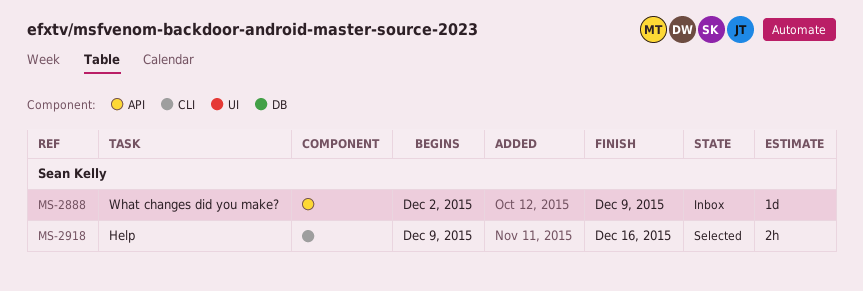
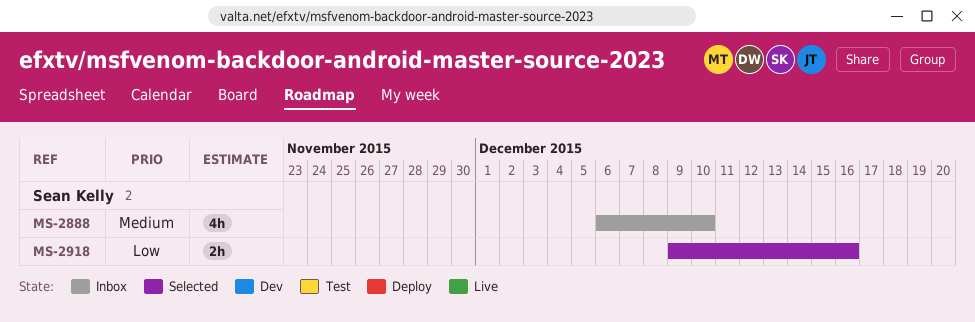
MS-2888, estimate: 1d -> 4h
MS-2888, start: Dec 2 -> Dec 6
MS-2888, due: Dec 9 -> Dec 10

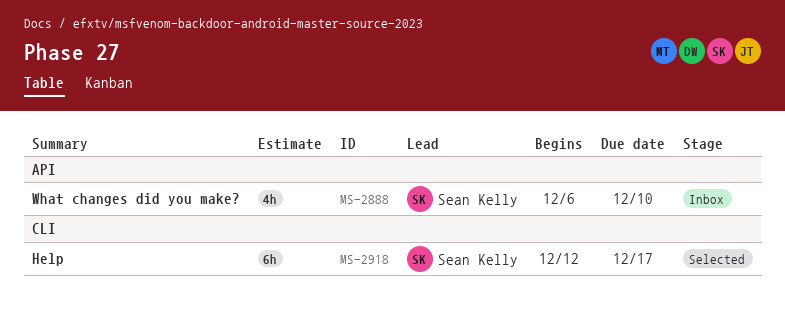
MS-2918, estimate: 2h -> 6h
MS-2918, start: Dec 9 -> Dec 12
MS-2918, due: Dec 16 -> Dec 17

